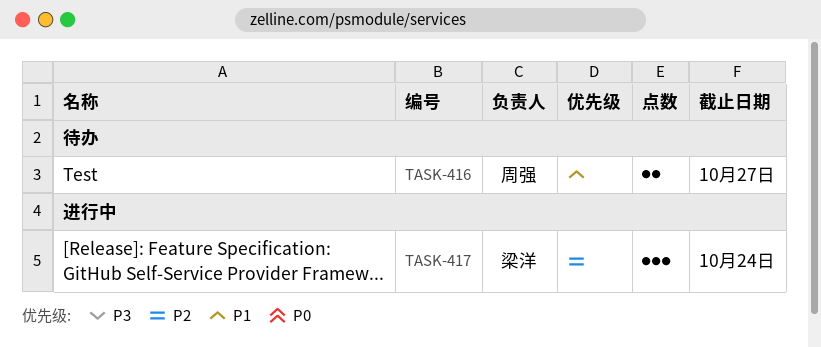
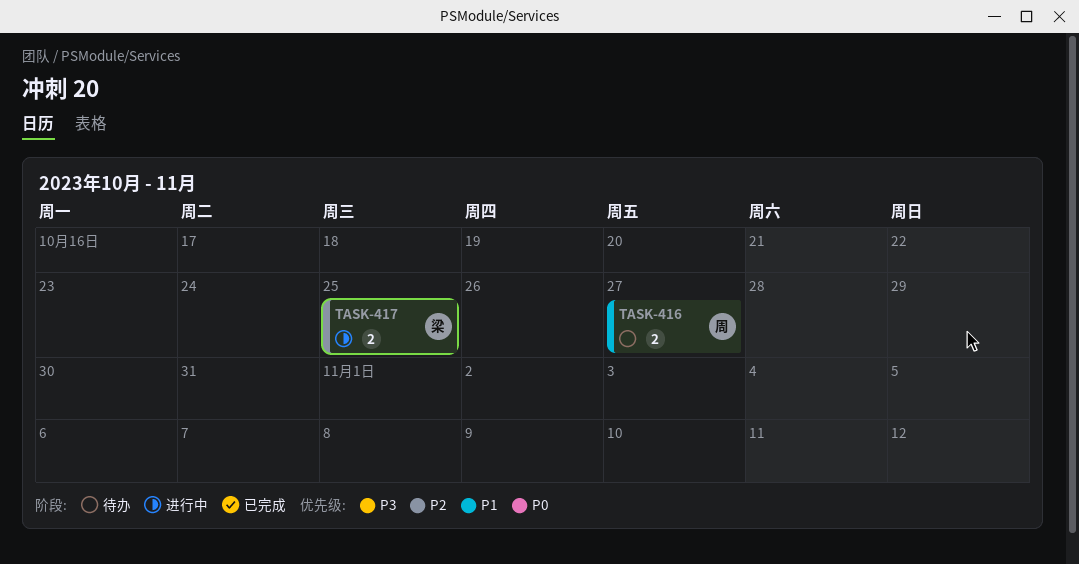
TASK-417, estimate: 3 -> 2
TASK-417, due: Oct 24 -> Oct 25

